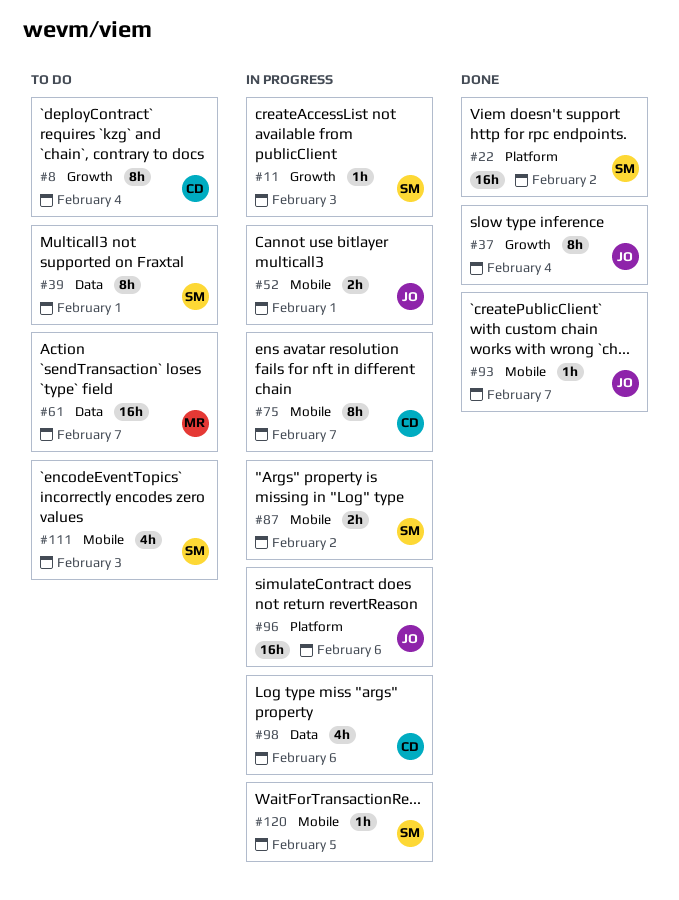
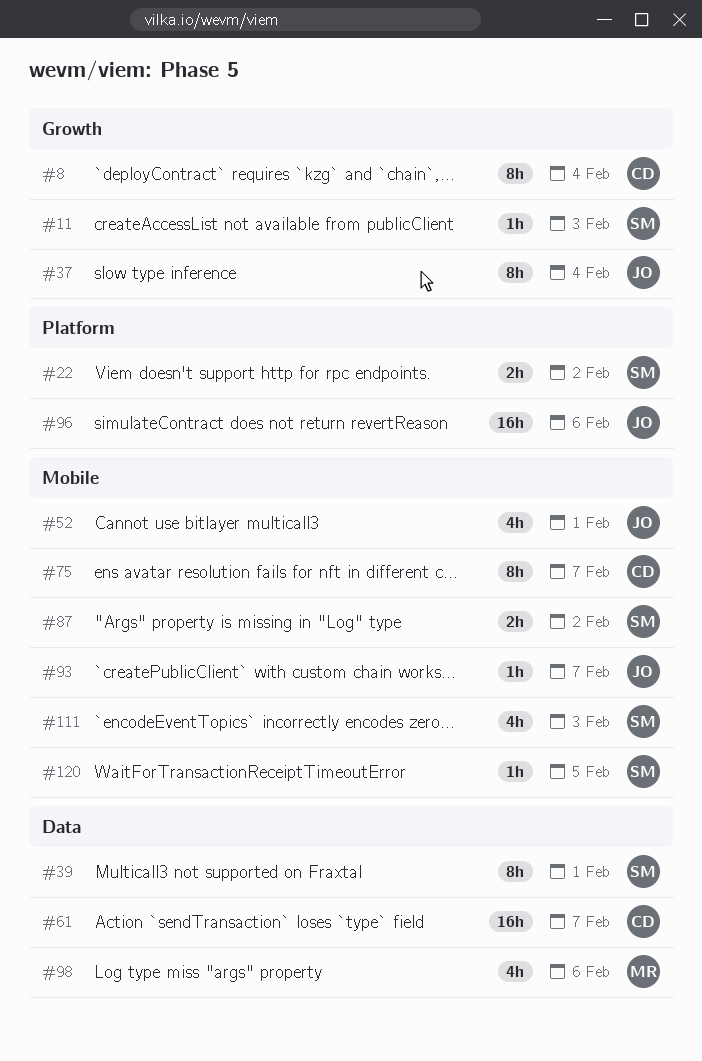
#22, estimate: 16h -> 2h
#52, estimate: 2h -> 4h
#61, owner: MR -> CD
#98, owner: CD -> MR

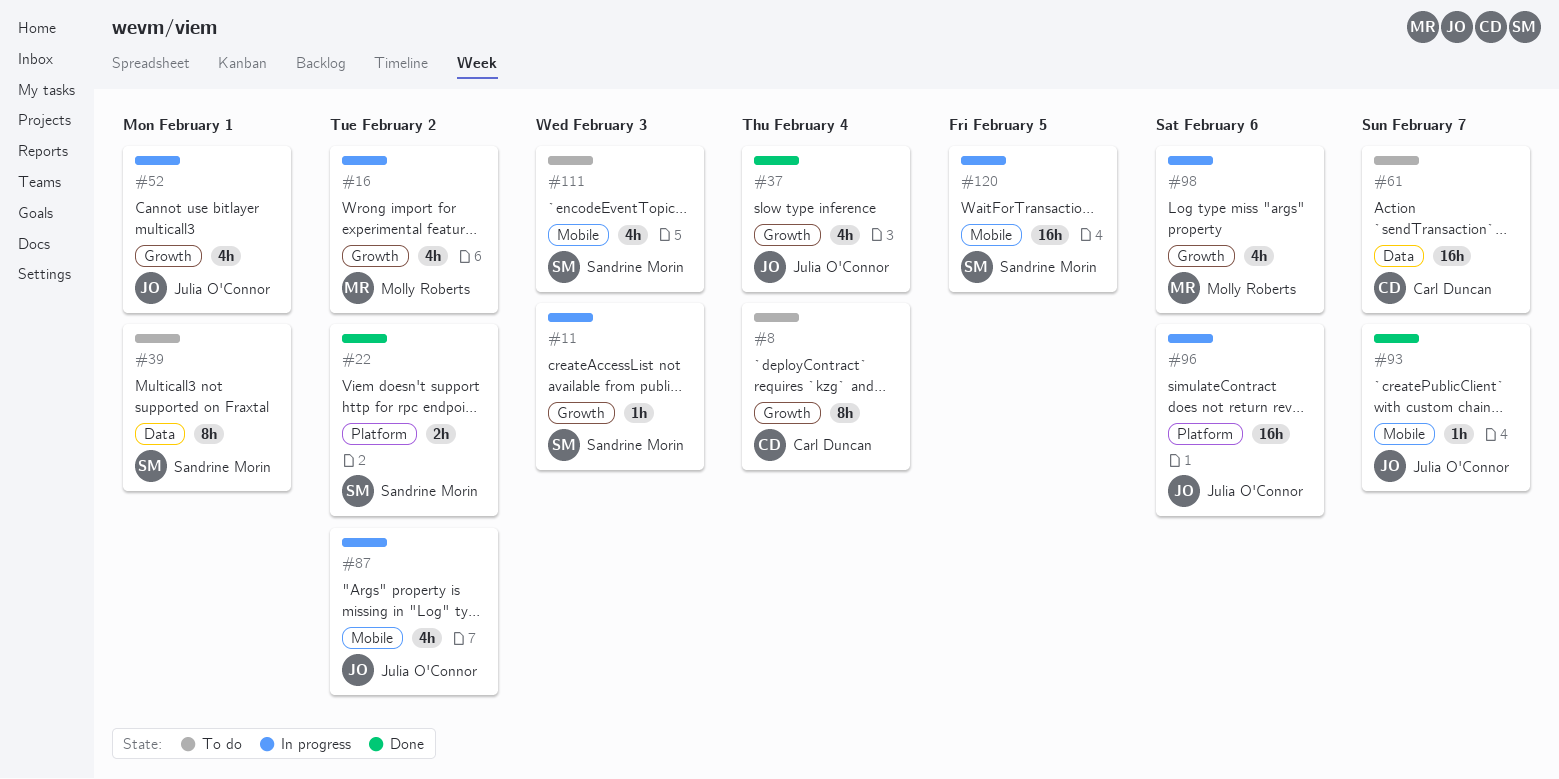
#16: none -> present
#37, estimate: 8h -> 4h
#52, label: Mobile -> Growth
#75: present -> none
#87, owner: Sandrine Morin -> Julia O'Connor
#87, estimate: 2h -> 4h
#98, label: Data -> Growth
#120, estimate: 1h -> 16h

